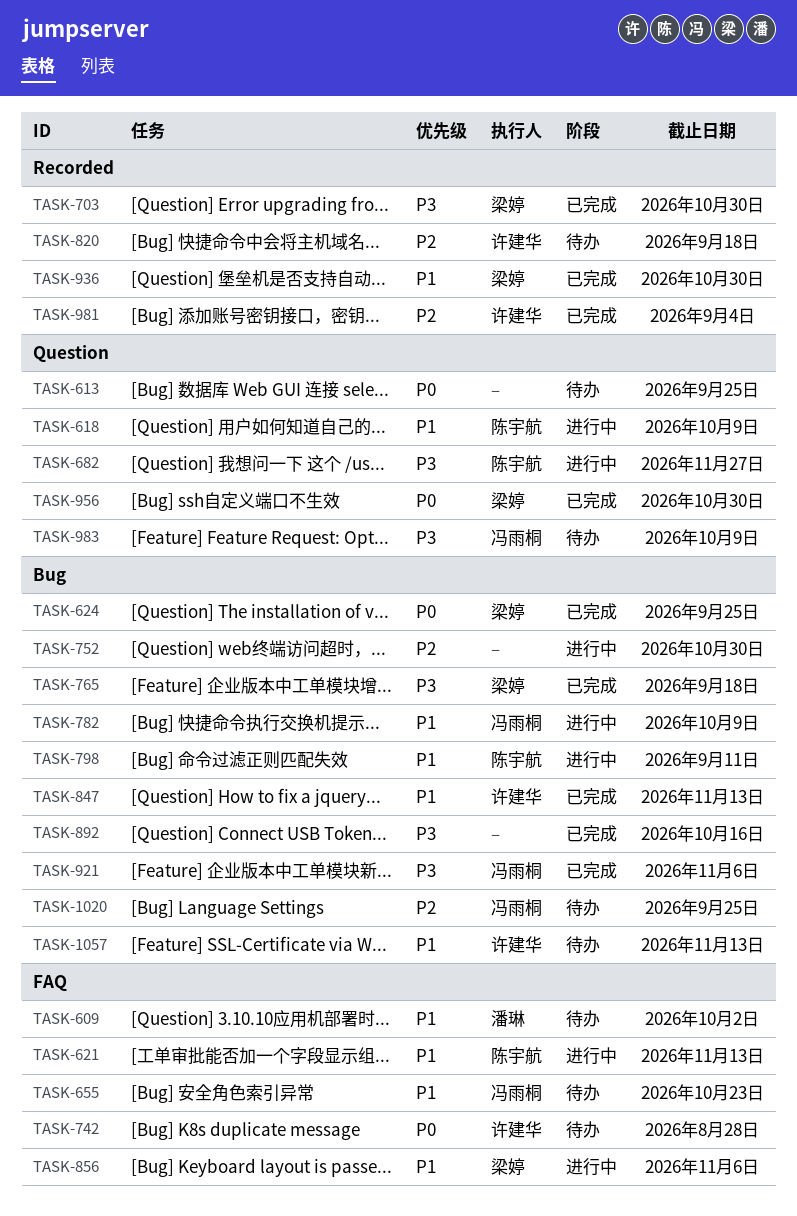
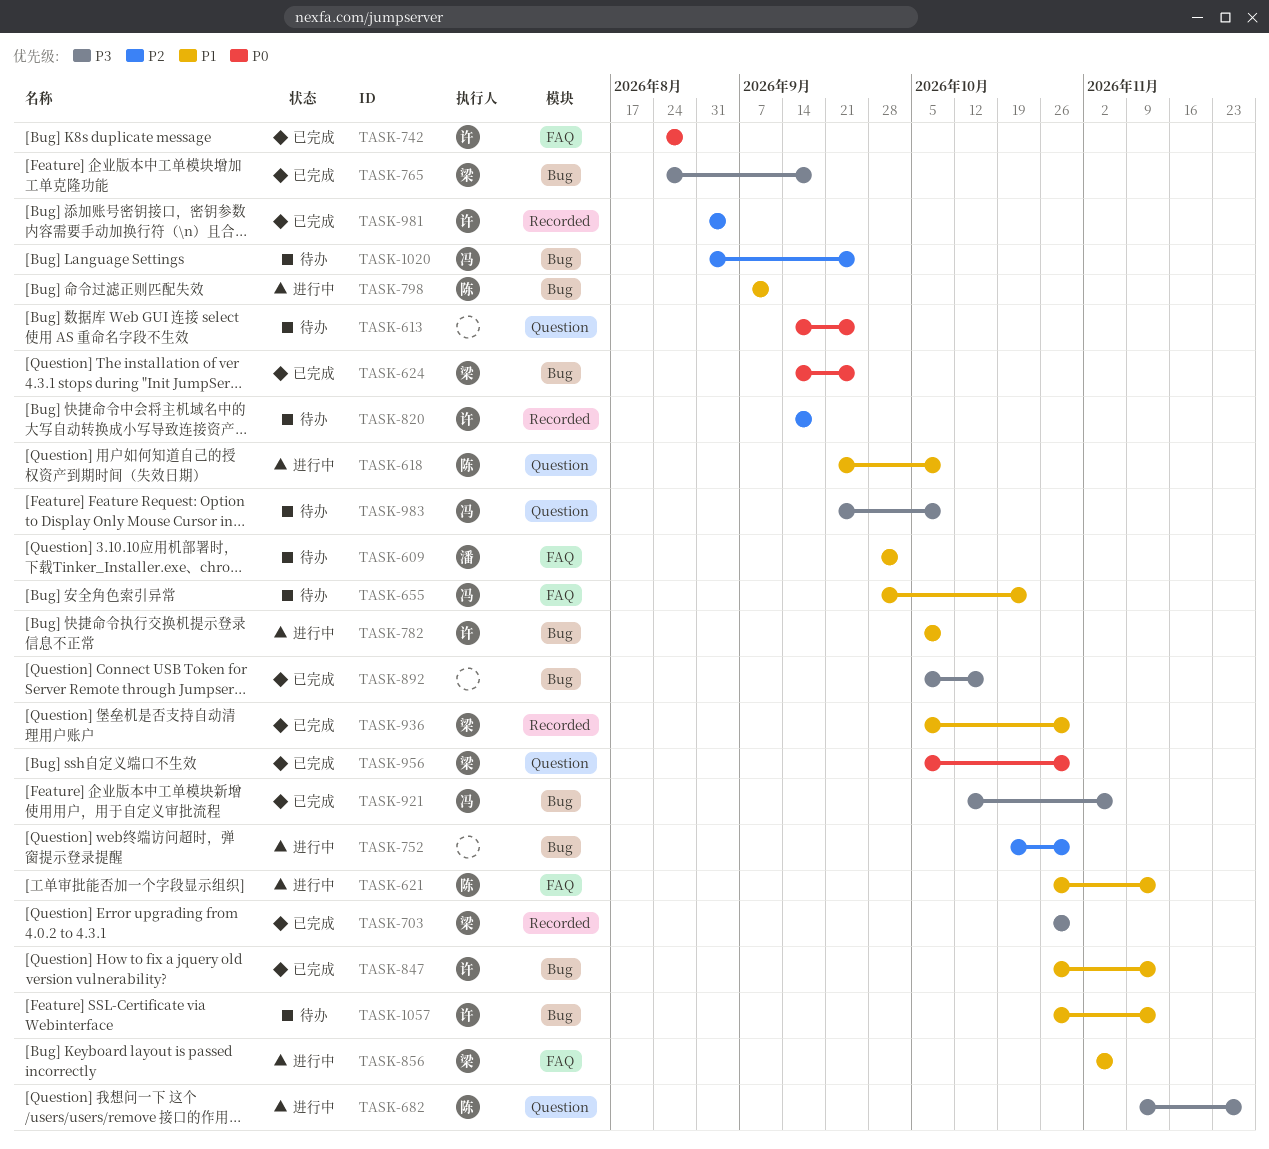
TASK-742, status: 待办 -> 已完成
TASK-782, owner: 冯雨桐 -> 许建华

